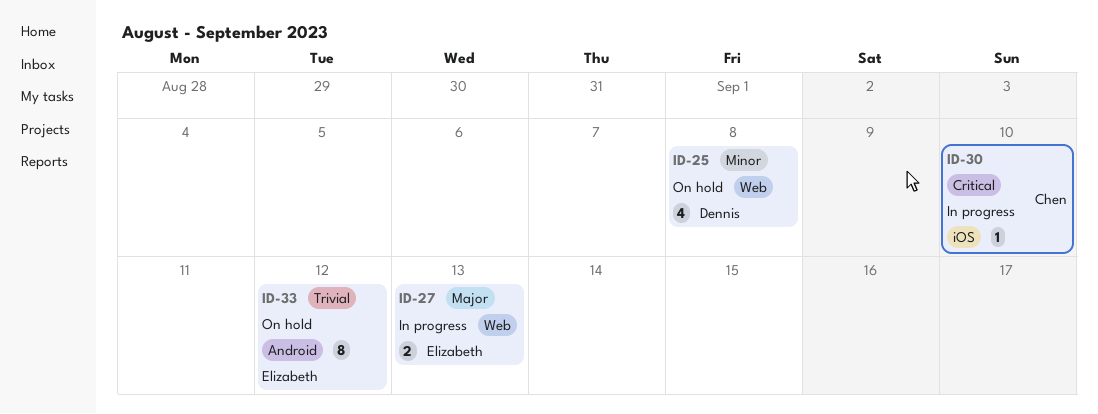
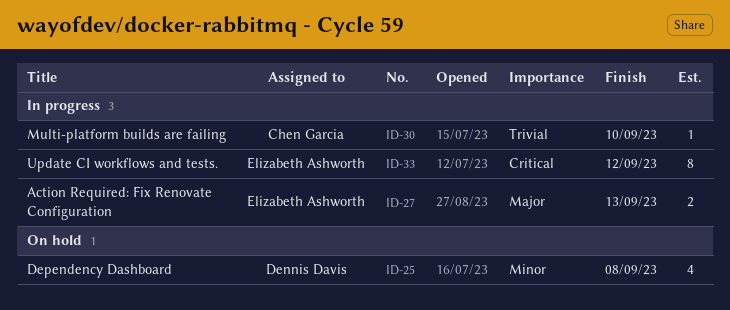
ID-30, priority: Critical -> Trivial
ID-33, status: On hold -> In progress
ID-33, priority: Trivial -> Critical

